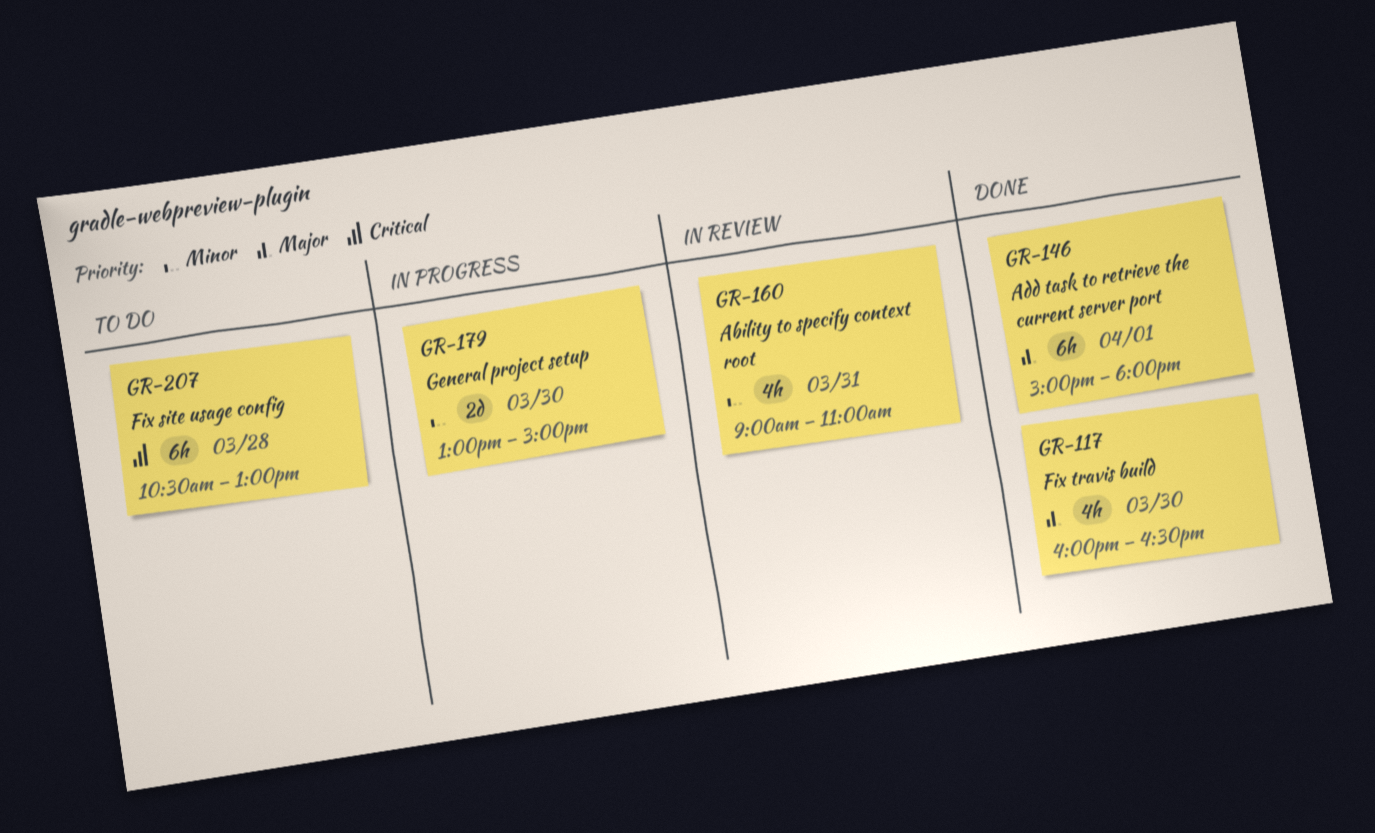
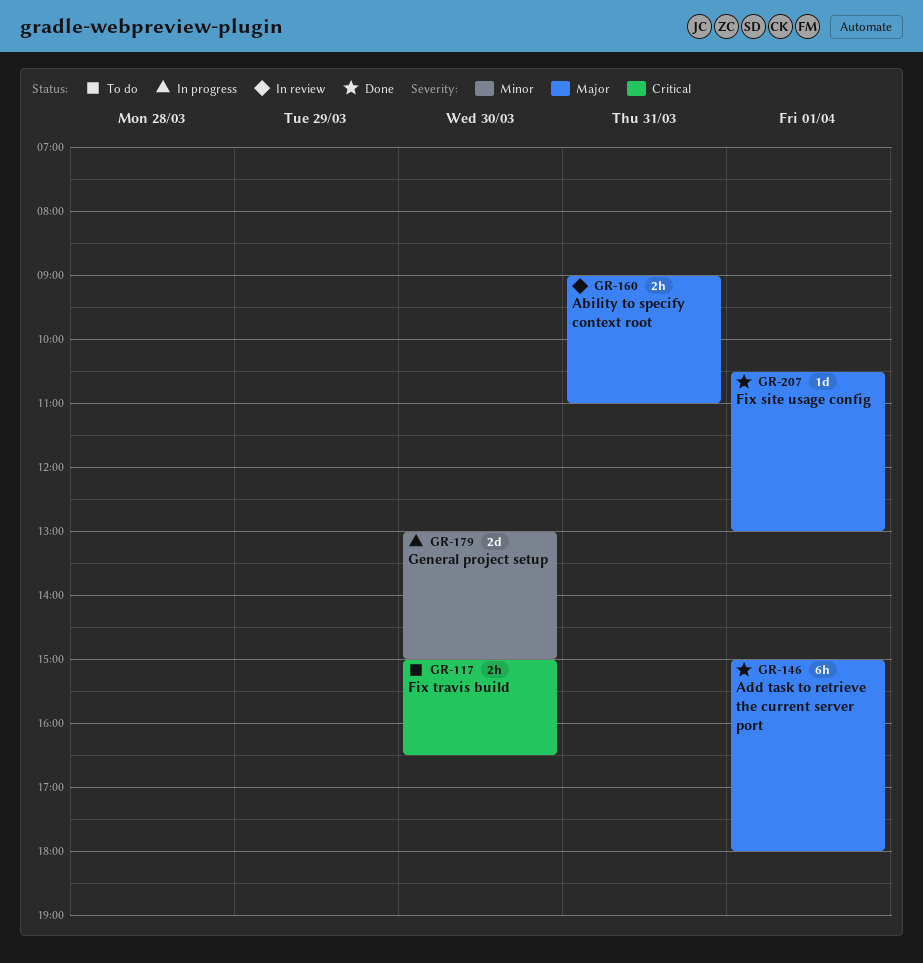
GR-117, status: Done -> To do
GR-117, priority: Major -> Critical
GR-117, estimate: 4h -> 2h
GR-117, begins: 16:00 -> 15:00
GR-160, priority: Minor -> Major
GR-160, estimate: 4h -> 2h
GR-207, status: To do -> Done
GR-207, priority: Critical -> Major
GR-207, estimate: 6h -> 1d
GR-207, day: Mar 28 -> Apr 1

